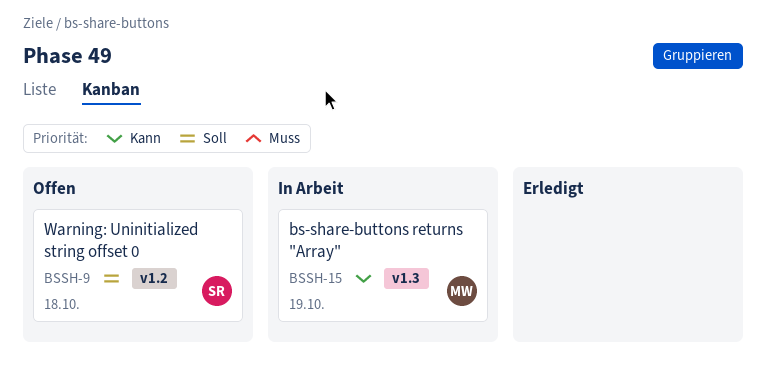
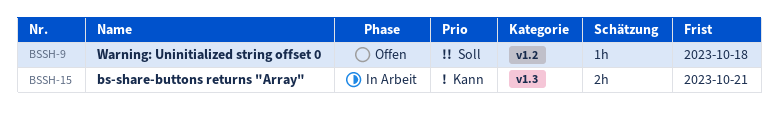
BSSH-15, due: Oct 19 -> Oct 21

